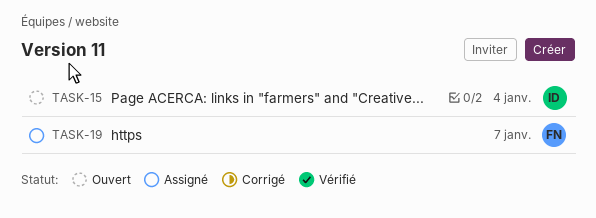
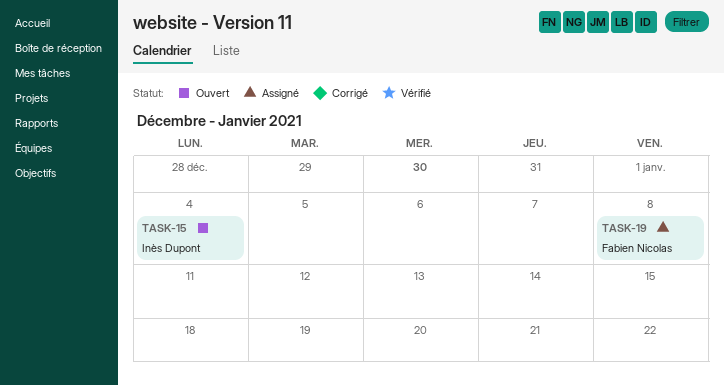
TASK-19, due: Jan 7 -> Jan 8

